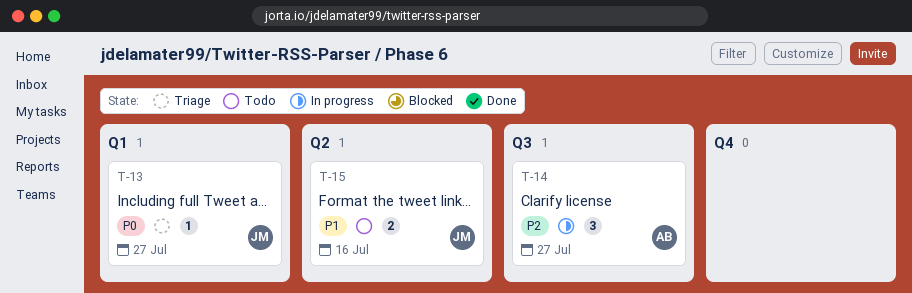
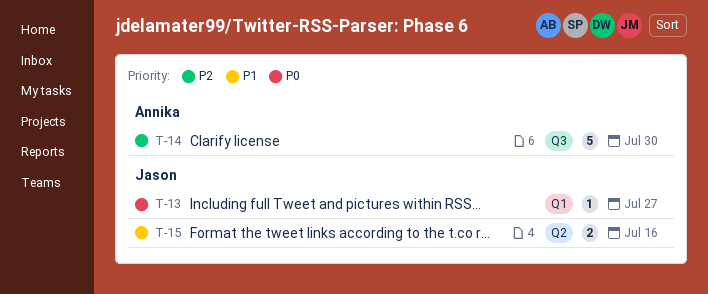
T-14, estimate: 3 -> 5
T-14, due: Jul 27 -> Jul 30

